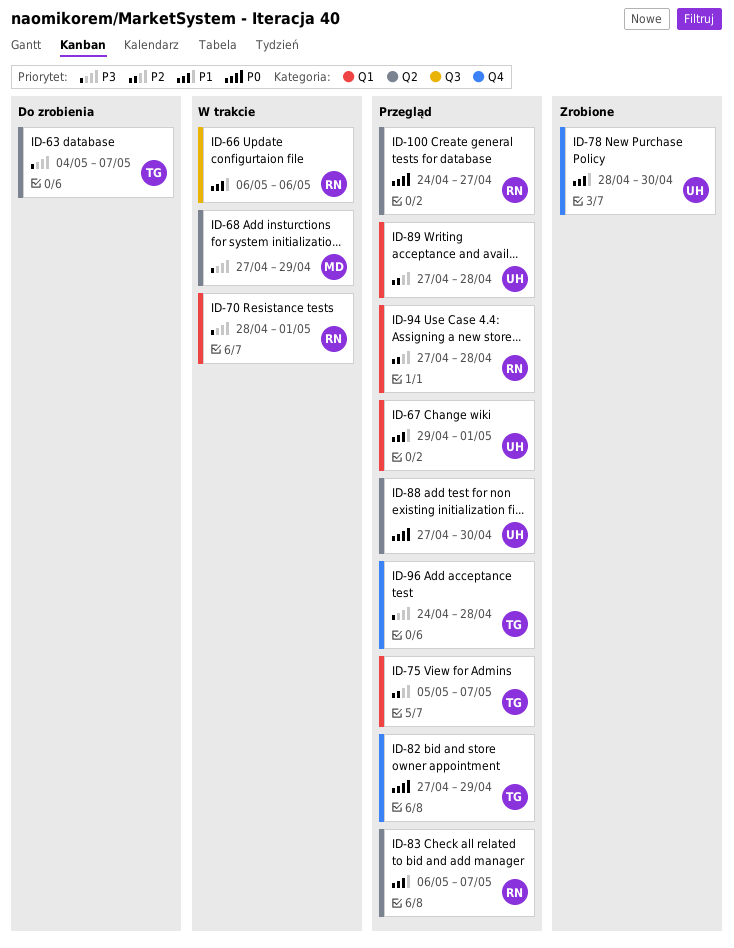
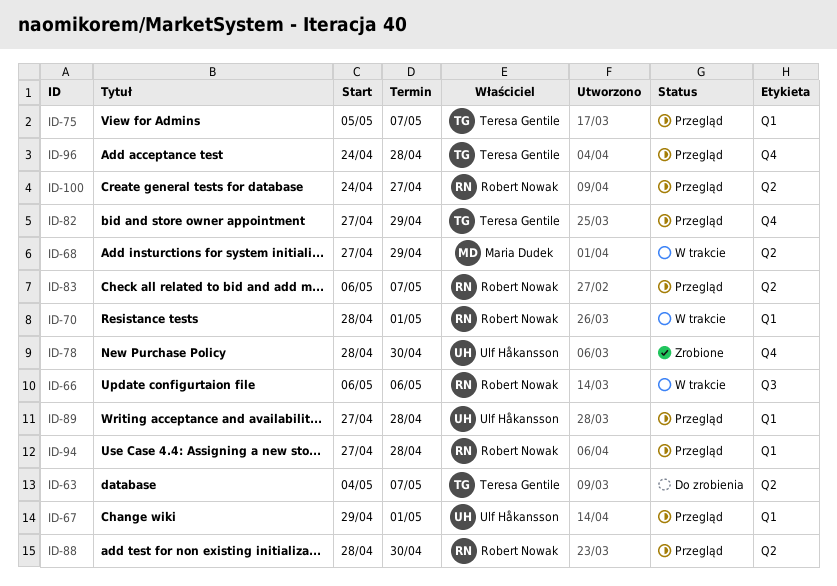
ID-88, owner: Ulf Håkansson -> Robert Nowak
ID-88, start: Apr 27 -> Apr 28

